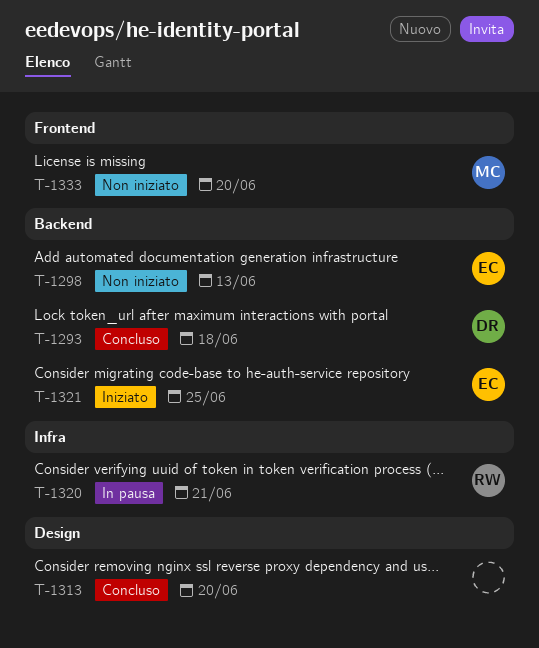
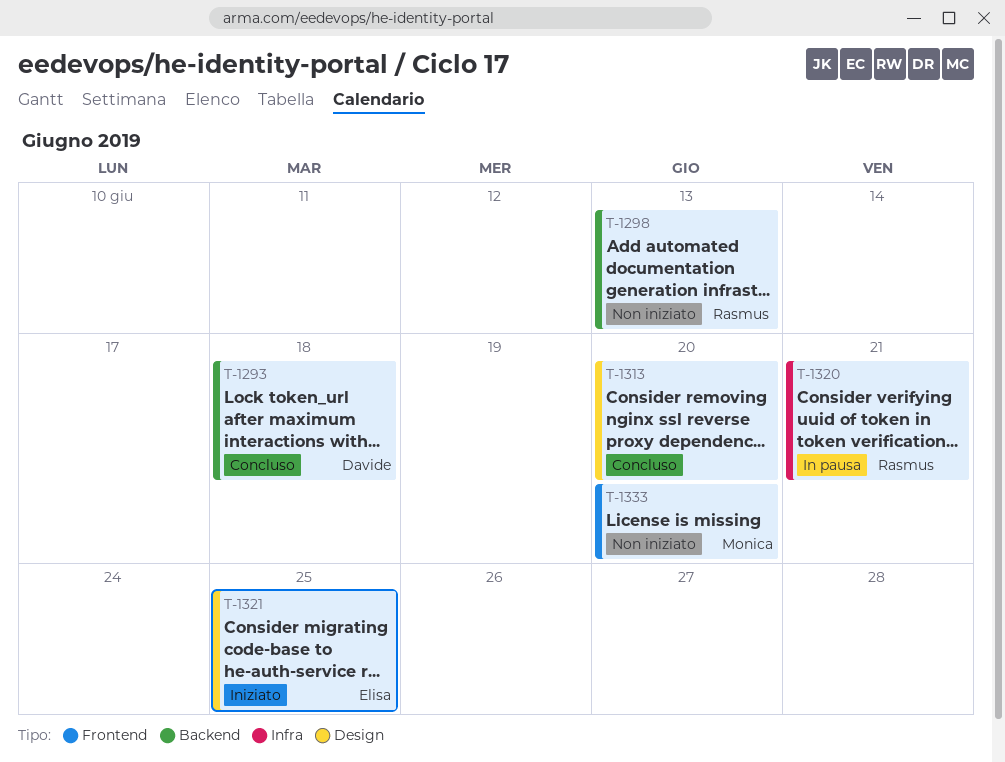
T-1298, owner: Elisa -> Rasmus
T-1321, label: Backend -> Design

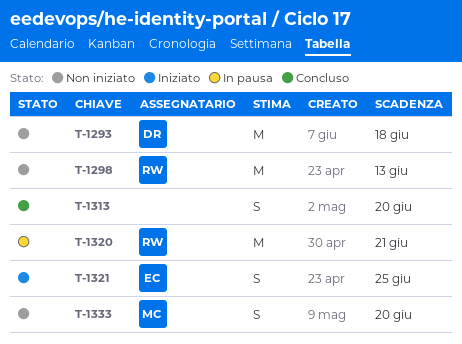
T-1293, status: Concluso -> Non iniziato

